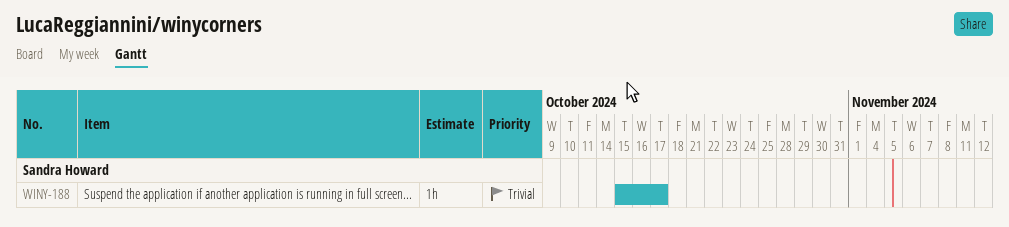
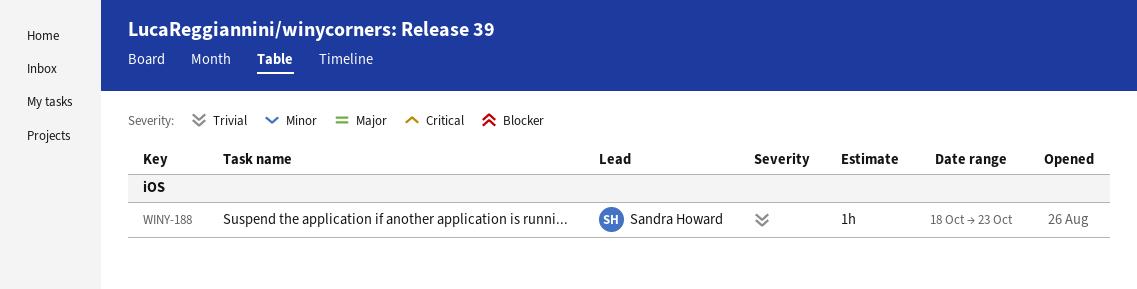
WINY-188, start: Oct 15 -> Oct 18
WINY-188, due: Oct 17 -> Oct 23

